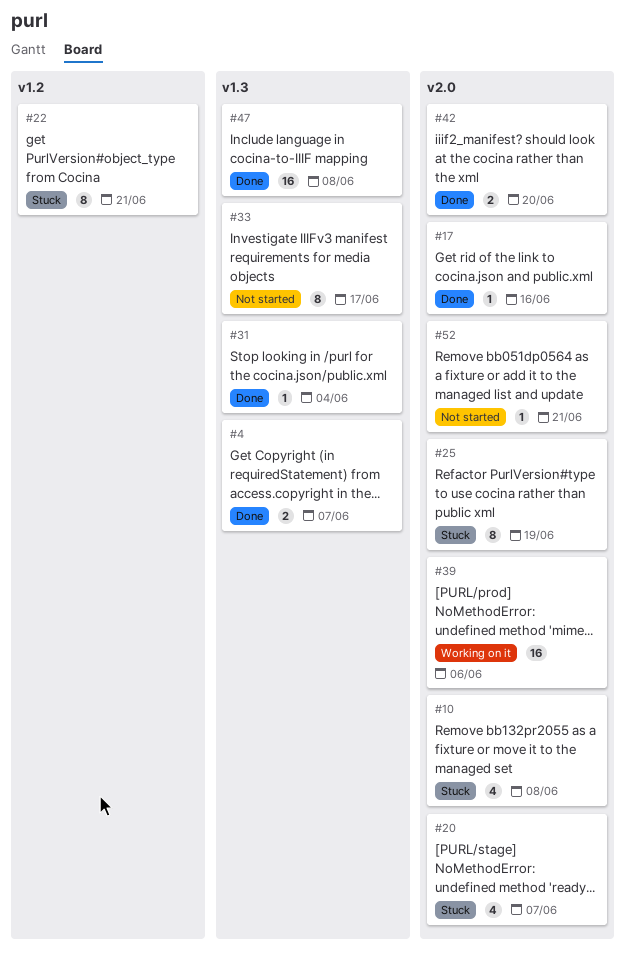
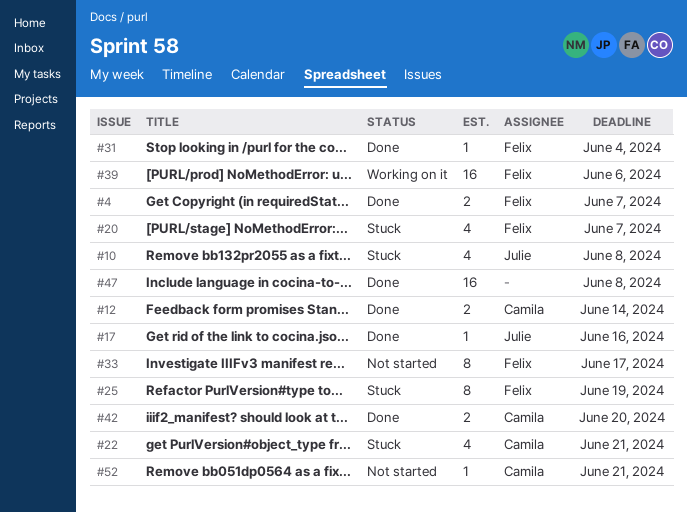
#12: none -> present
#22, estimate: 8 -> 4

